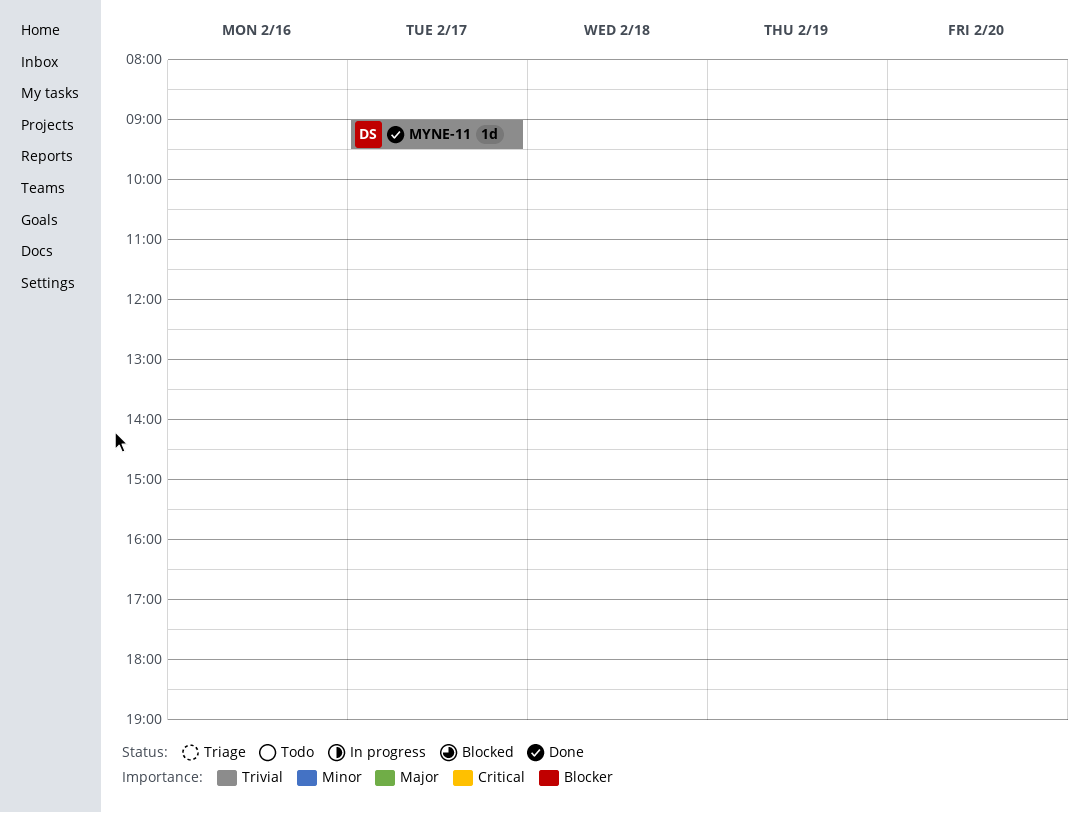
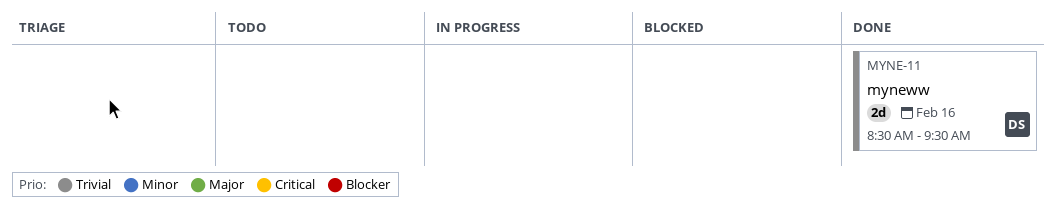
MYNE-11, estimate: 1d -> 2d
MYNE-11, day: Feb 17 -> Feb 16
MYNE-11, begins: 09:00 -> 08:30

